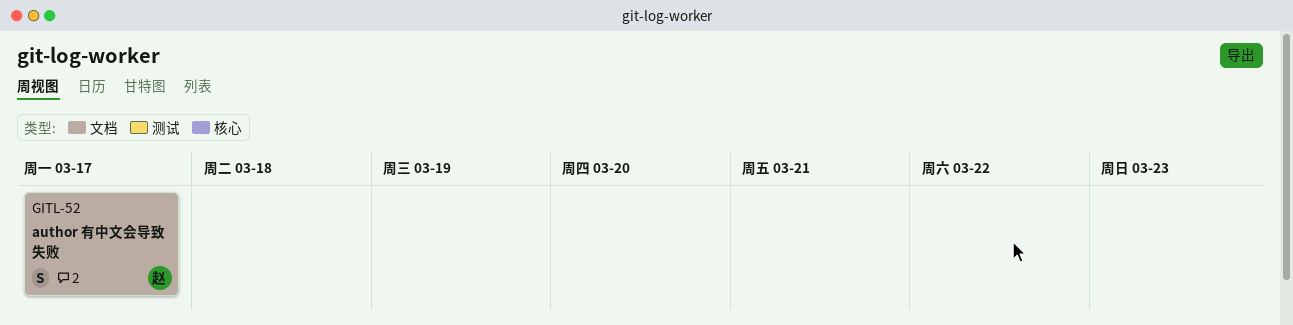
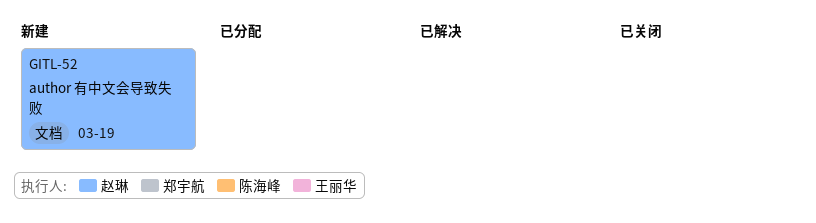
GITL-52, due: Mar 17 -> Mar 19

